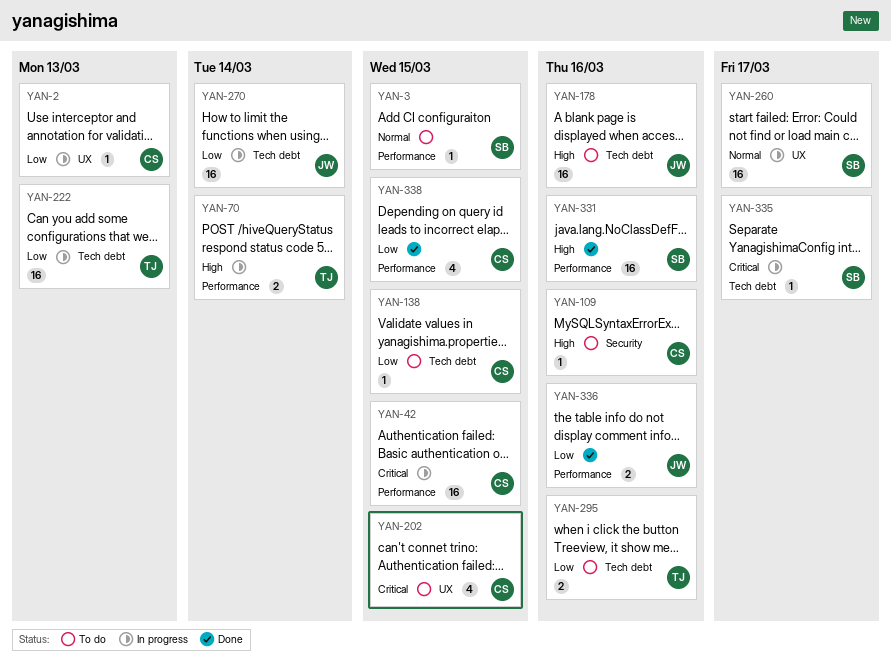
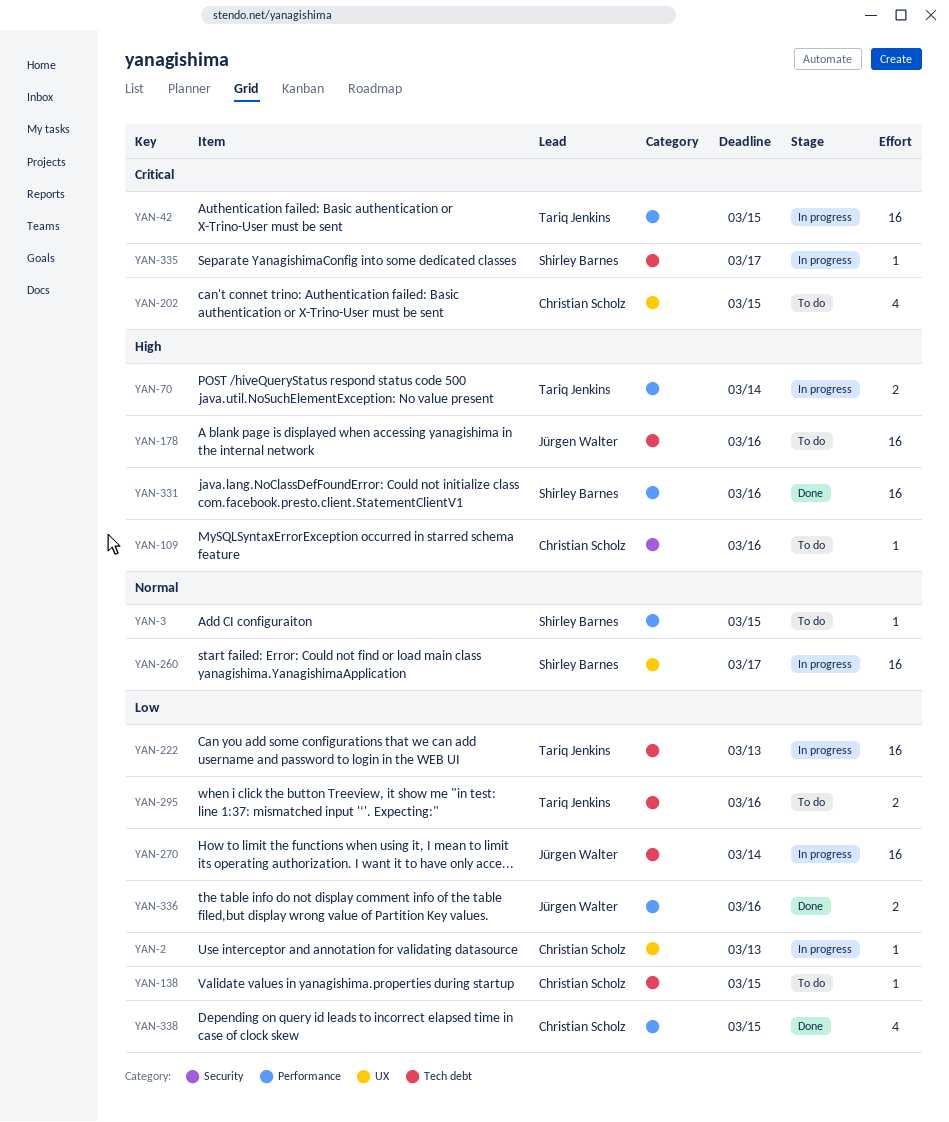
YAN-42, owner: Christian Scholz -> Tariq Jenkins

